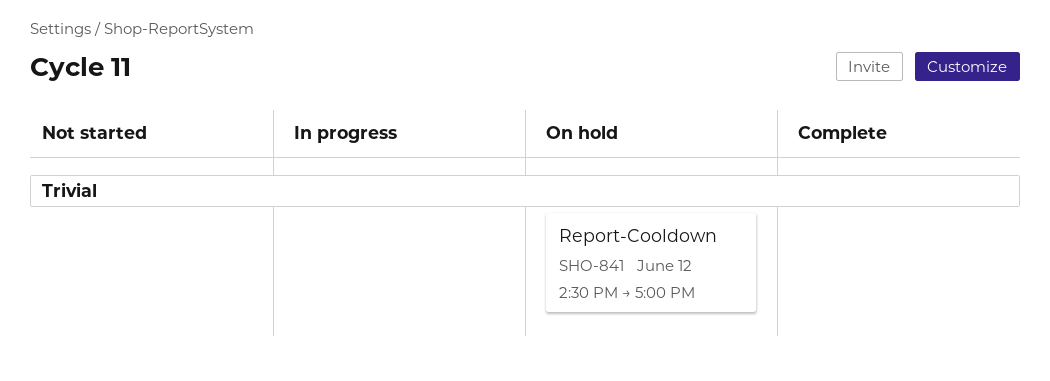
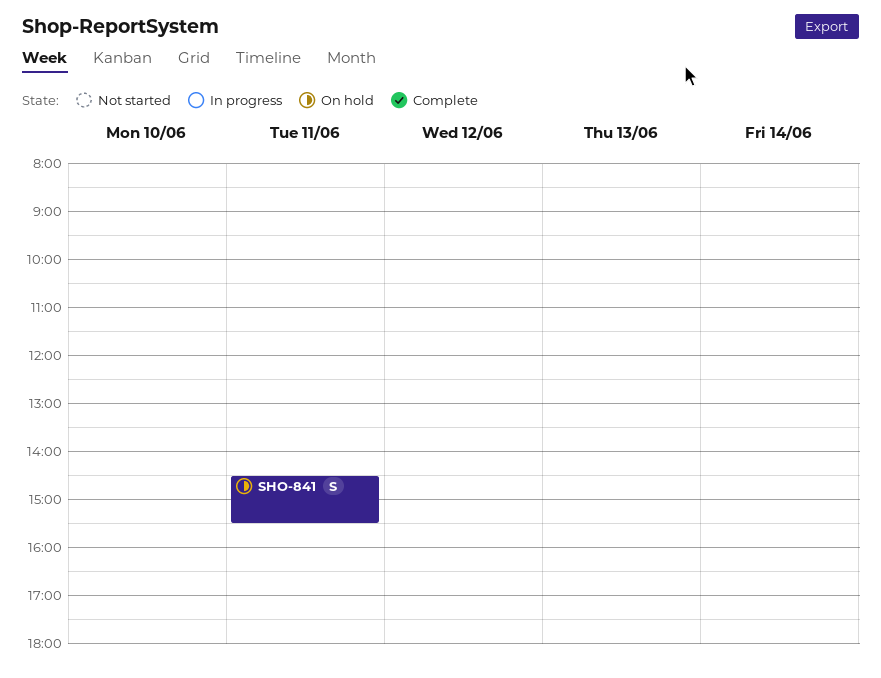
SHO-841, day: Jun 12 -> Jun 11
SHO-841, ends: 17:00 -> 15:30

